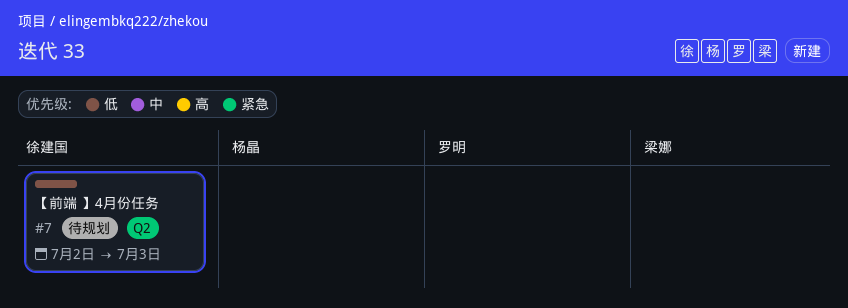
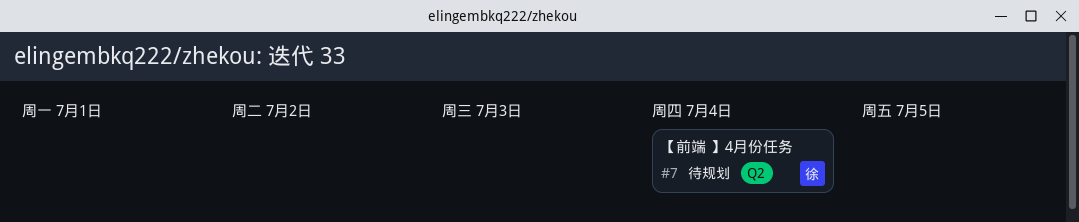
#7, due: Jul 3 -> Jul 4

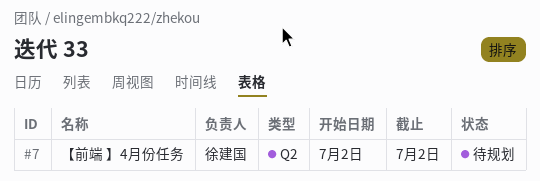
#7, due: Jul 4 -> Jul 2

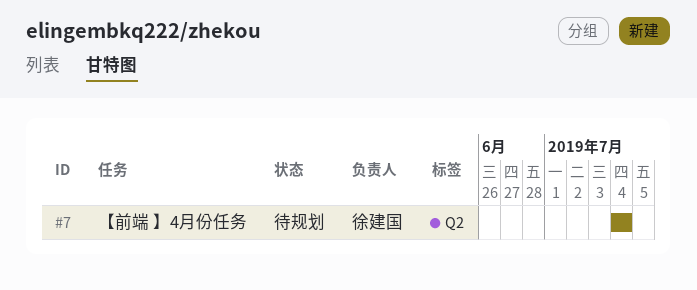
#7, start: Jul 2 -> Jul 4
#7, due: Jul 2 -> Jul 4

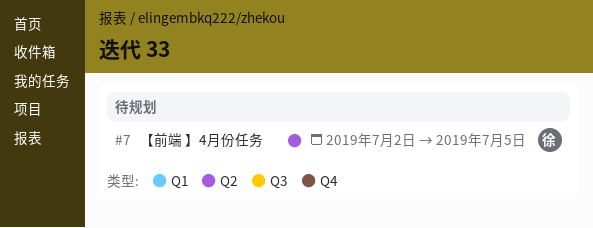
#7, start: Jul 4 -> Jul 2
#7, due: Jul 4 -> Jul 5

